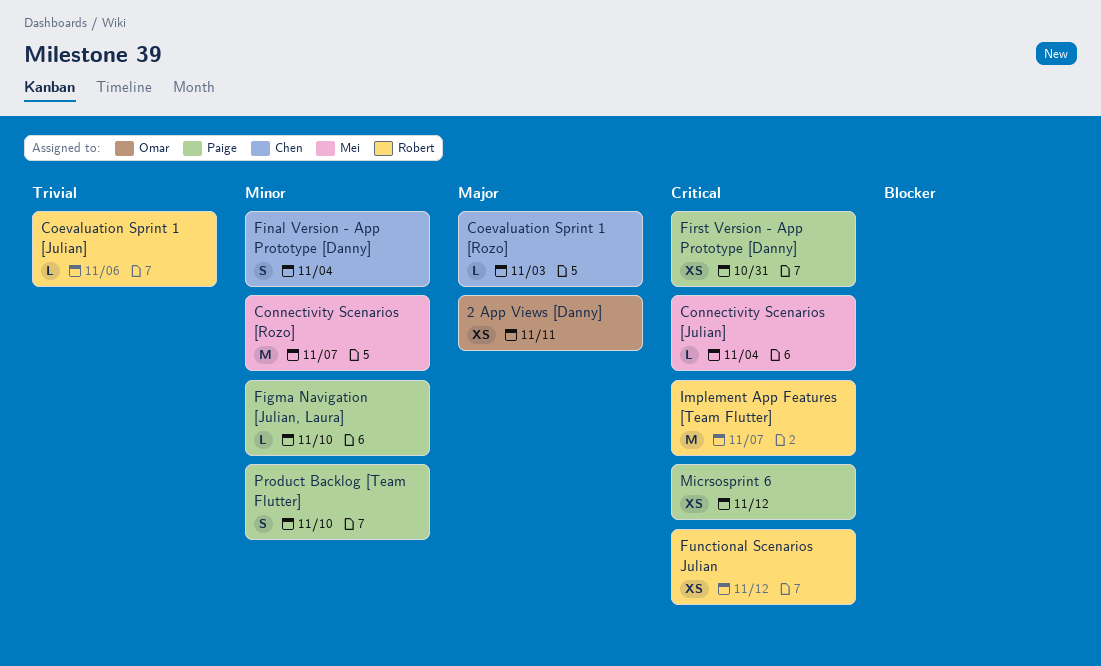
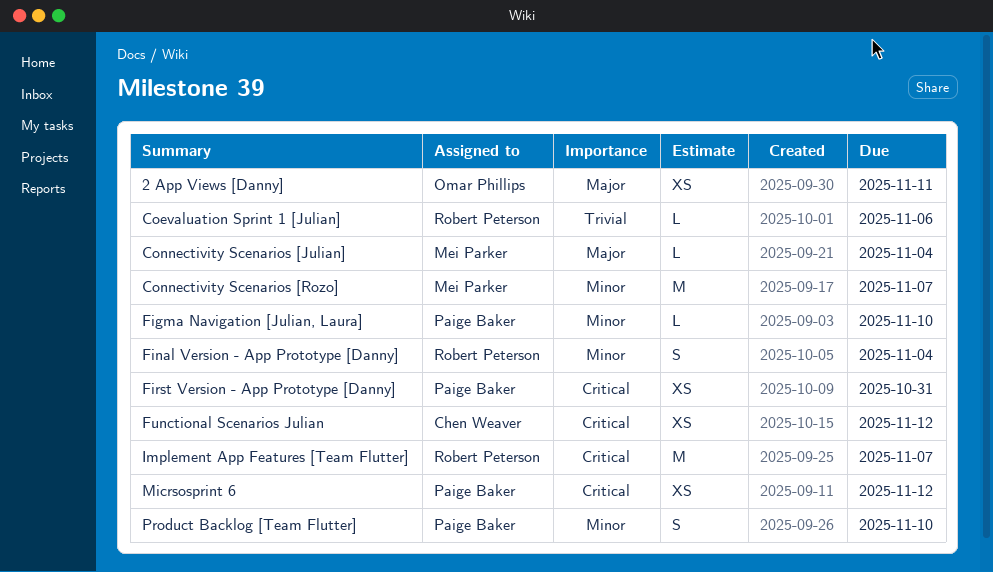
Coevaluation Sprint 1 [Rozo]: present -> none
Connectivity Scenarios [Julian], priority: Critical -> Major
Final Version - App Prototype [Danny], owner: Chen Weaver -> Robert Peterson
Functional Scenarios Julian, owner: Robert Peterson -> Chen Weaver

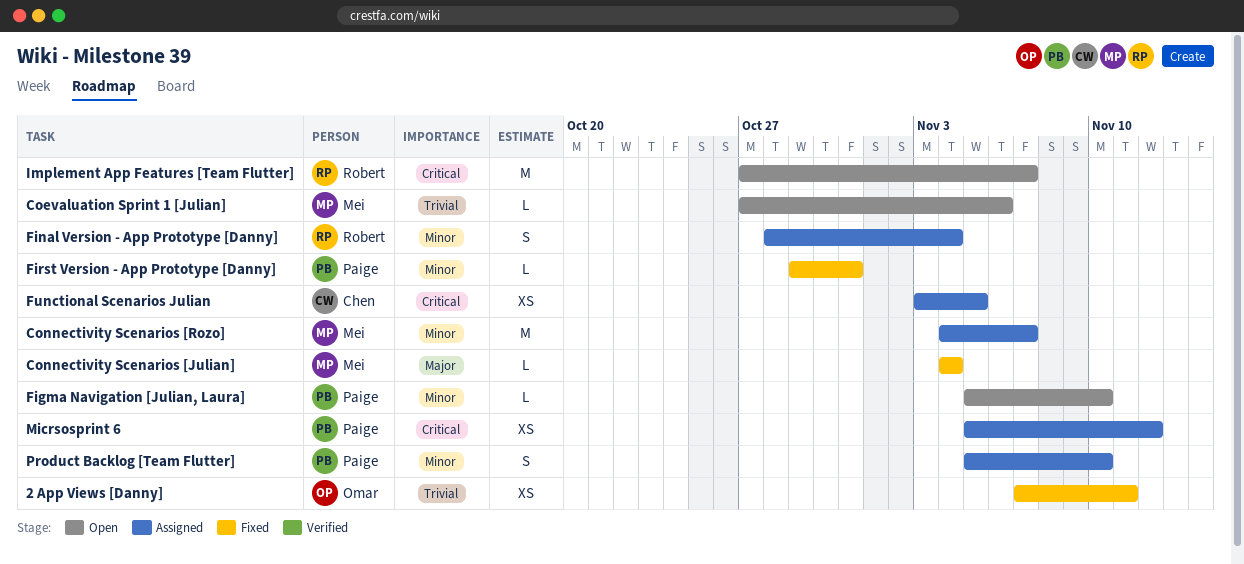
2 App Views [Danny], priority: Major -> Trivial
Coevaluation Sprint 1 [Julian], owner: Robert Peterson -> Mei Parker
First Version - App Prototype [Danny], priority: Critical -> Minor
First Version - App Prototype [Danny], estimate: XS -> L
Functional Scenarios Julian, due: Nov 12 -> Nov 5

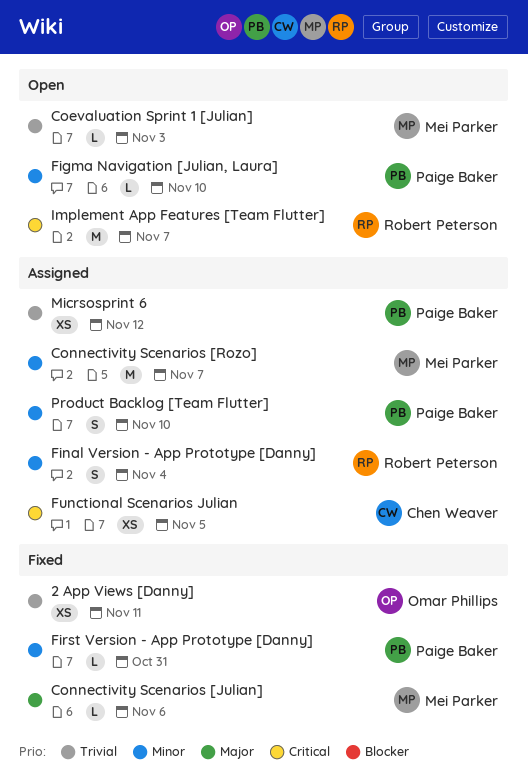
Coevaluation Sprint 1 [Julian], due: Nov 6 -> Nov 3
Connectivity Scenarios [Julian], due: Nov 4 -> Nov 6
Micrsosprint 6, priority: Critical -> Trivial

